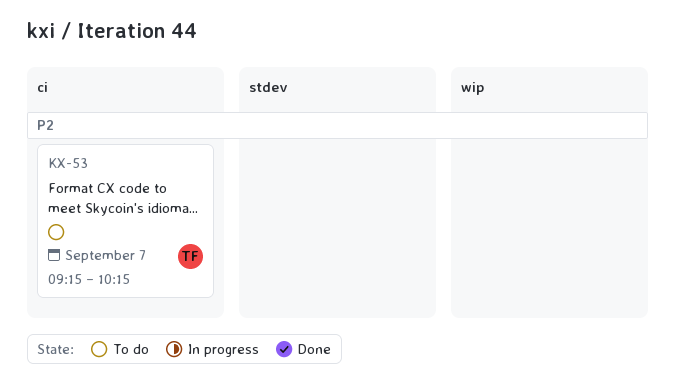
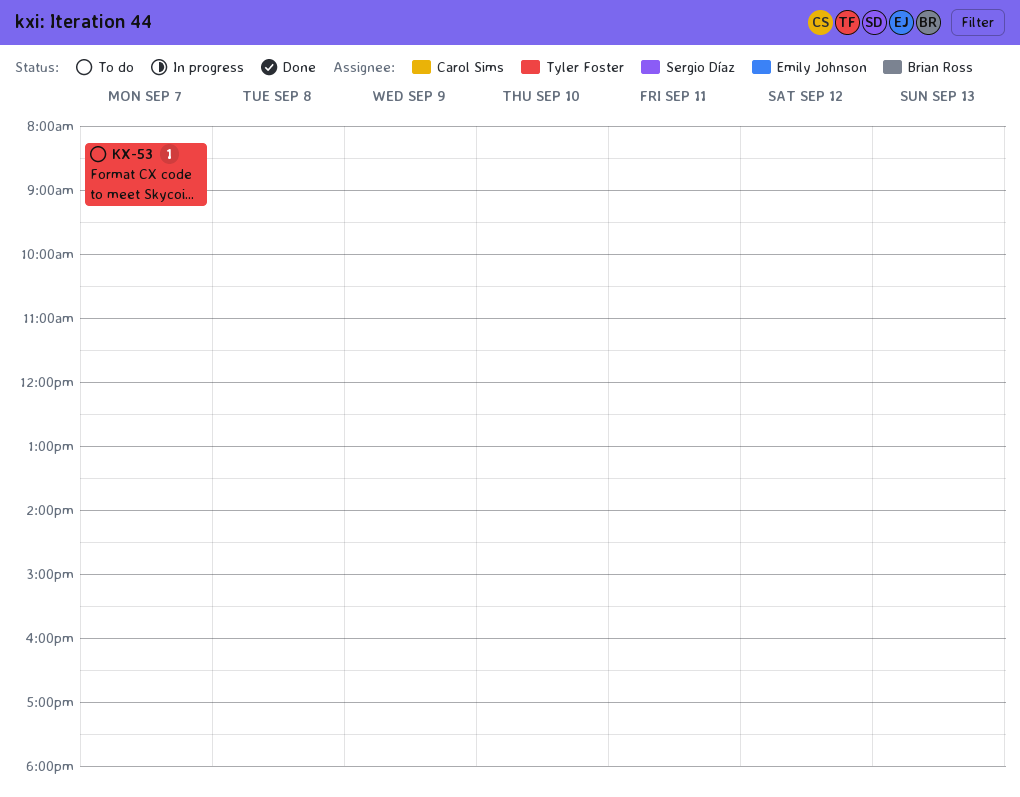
KX-53, begins: 09:15 -> 08:15
KX-53, ends: 10:15 -> 09:15

